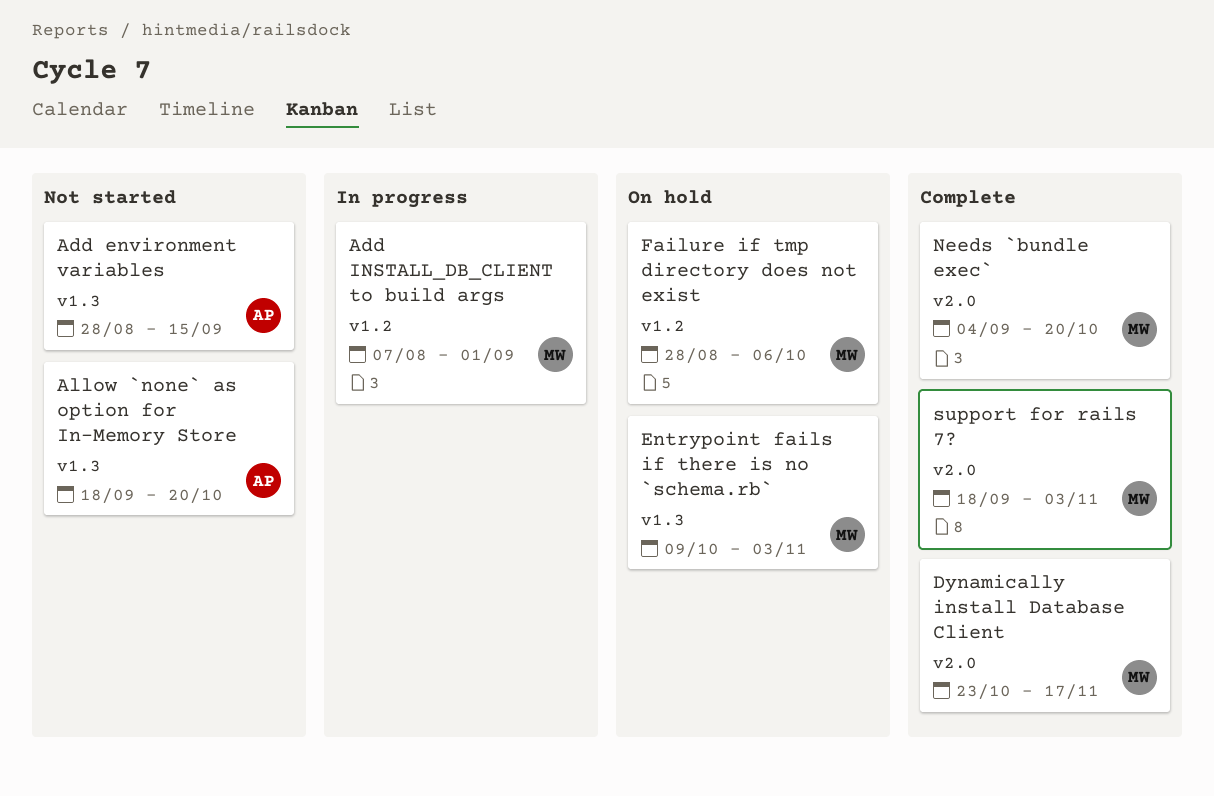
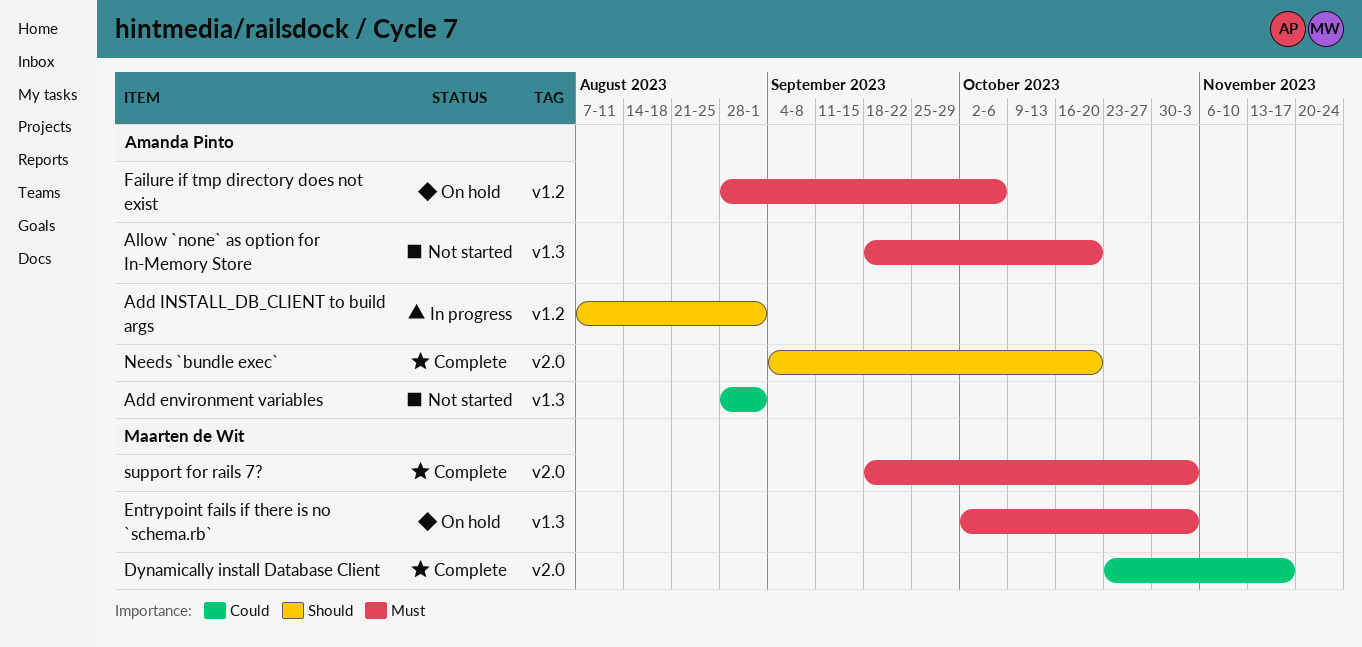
Add environment variables, due: Sep 15 -> Sep 1
Add INSTALL_DB_CLIENT to build args, owner: Maarten de Wit -> Amanda Pinto
Entrypoint fails if there is no `schema.rb`, start: Oct 9 -> Oct 2
Failure if tmp directory does not exist, owner: Maarten de Wit -> Amanda Pinto
Needs `bundle exec`, owner: Maarten de Wit -> Amanda Pinto

